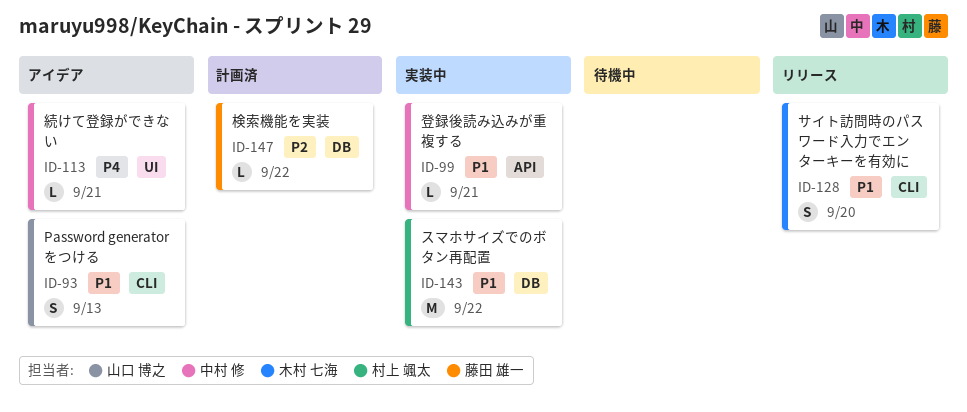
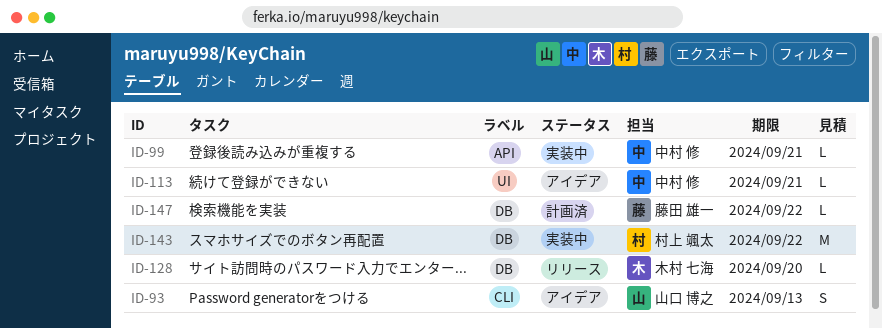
ID-128, label: CLI -> DB
ID-128, estimate: S -> L

